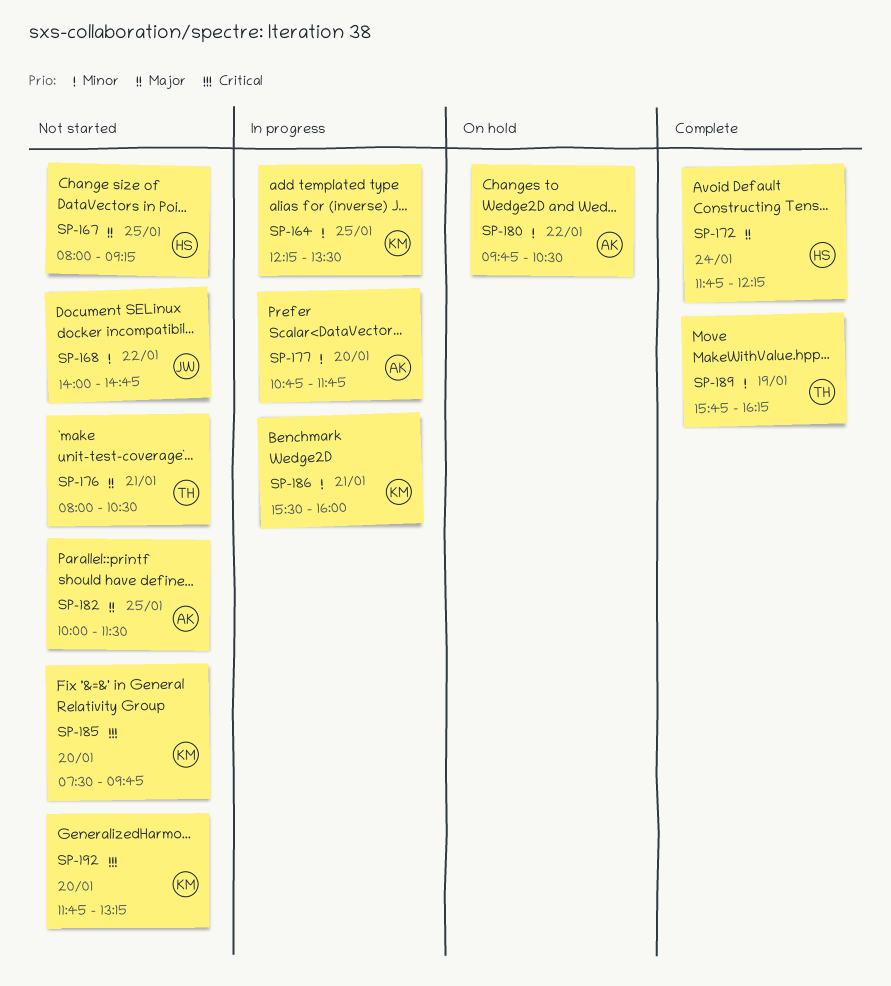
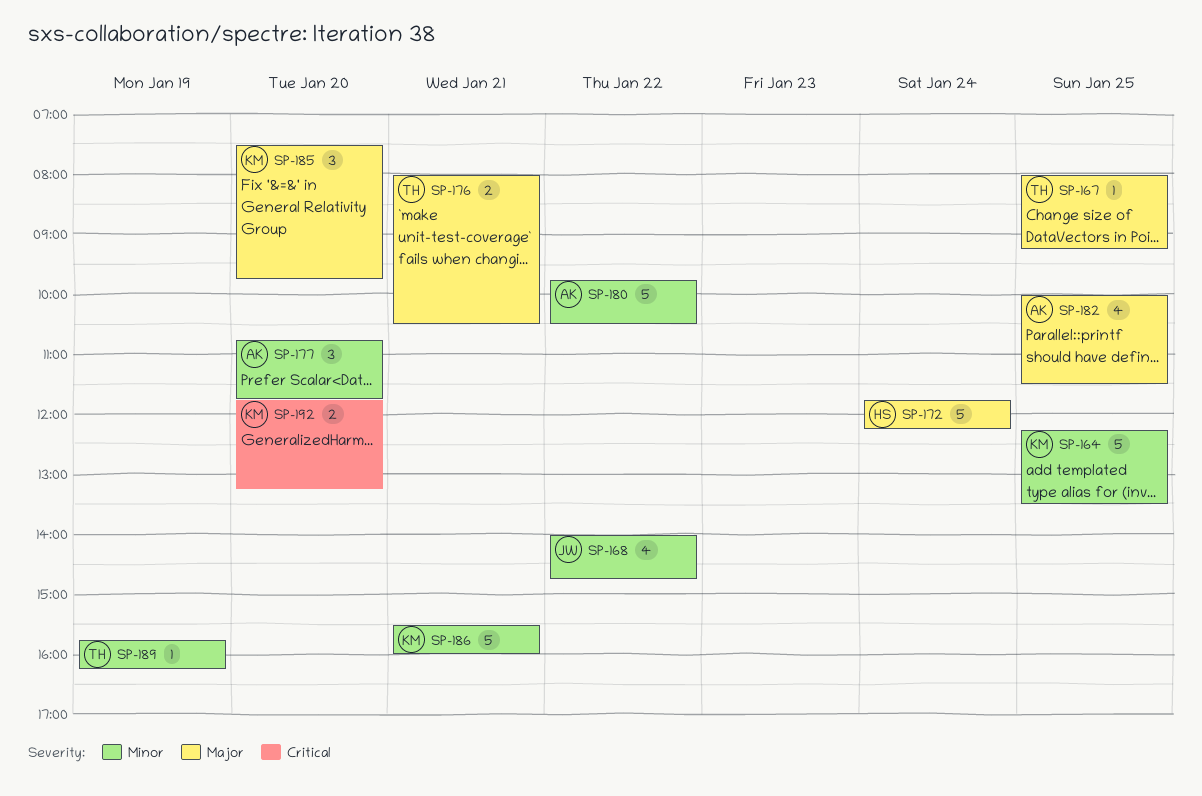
SP-167, owner: HS -> TH
SP-185, priority: Critical -> Major

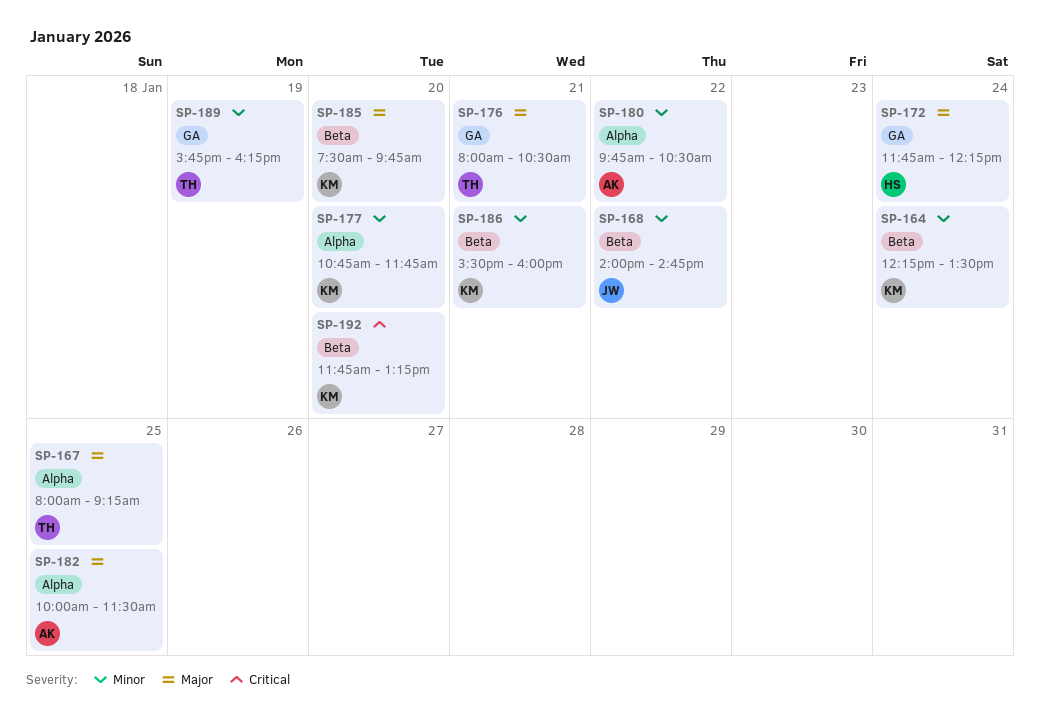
SP-164, day: Jan 25 -> Jan 24
SP-177, owner: AK -> KM

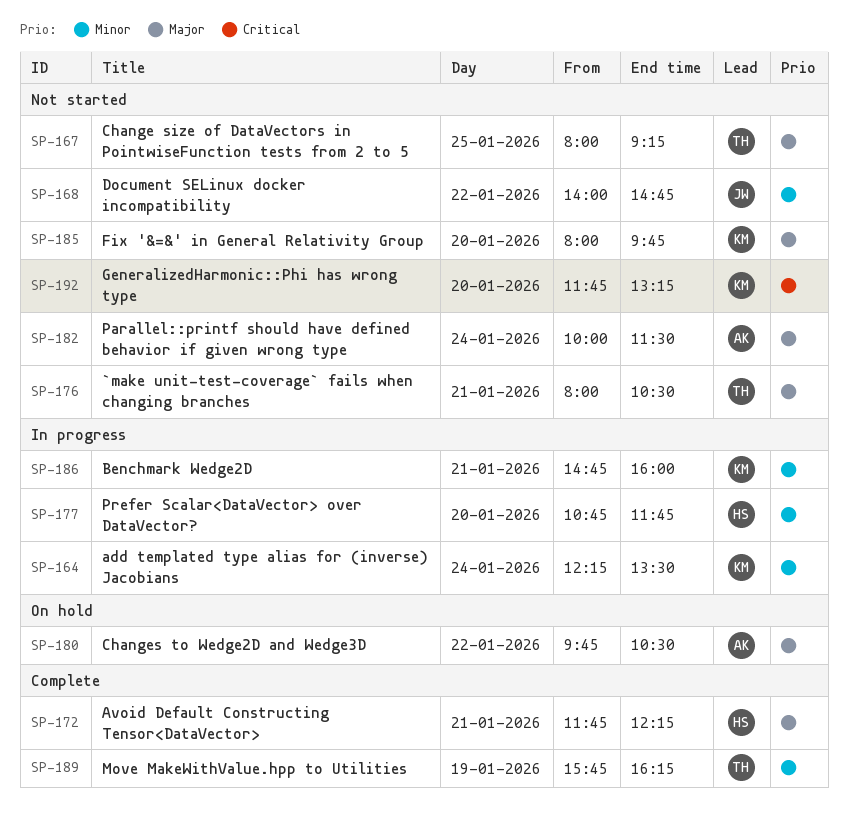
SP-172, day: Jan 24 -> Jan 21
SP-177, owner: KM -> HS
SP-180, priority: Minor -> Major
SP-182, day: Jan 25 -> Jan 24
SP-185, begins: 07:30 -> 08:00
SP-186, begins: 15:30 -> 14:45

